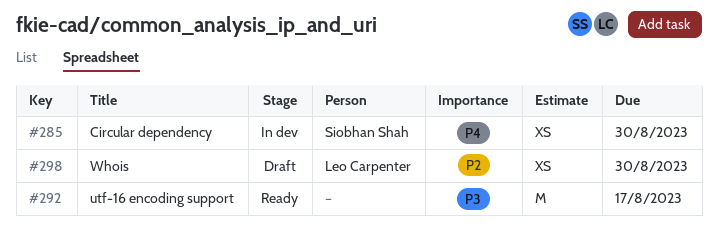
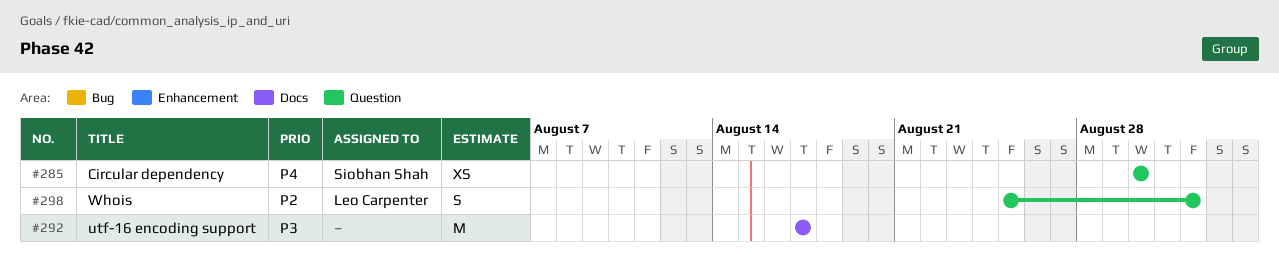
#298, estimate: XS -> S
#298, due: Aug 30 -> Sep 1

